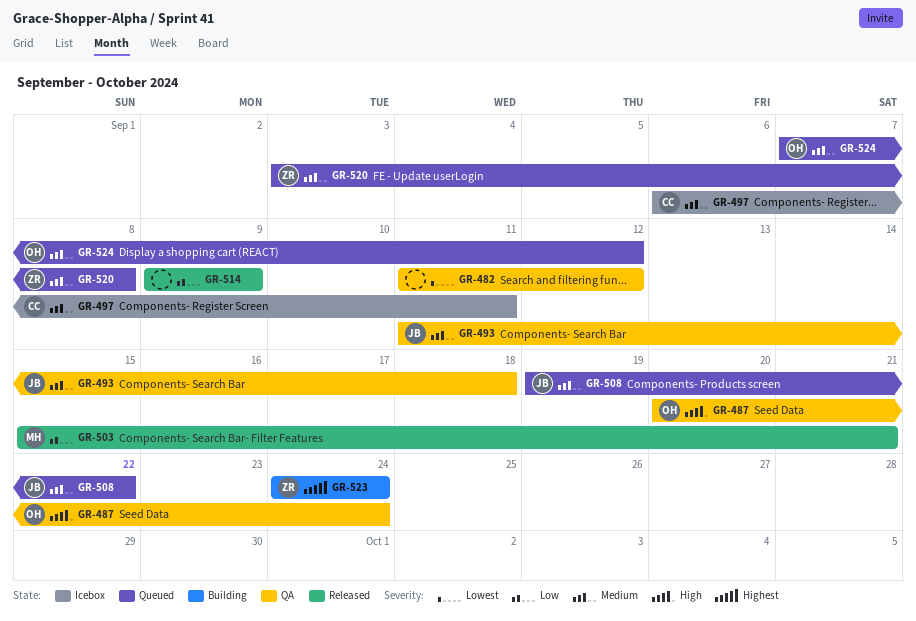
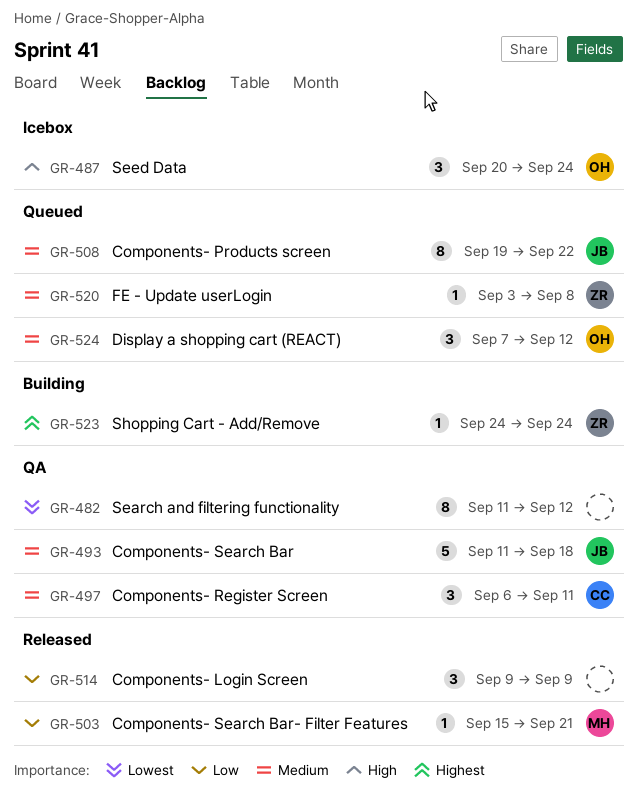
GR-487, status: QA -> Icebox
GR-497, status: Icebox -> QA

